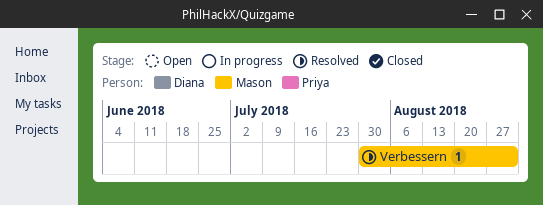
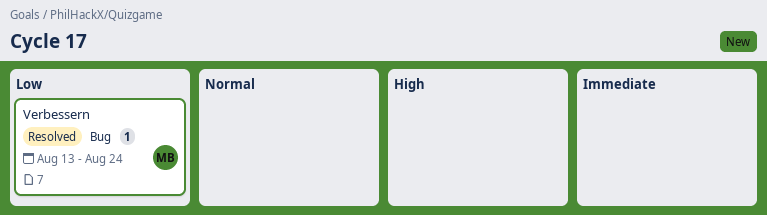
Verbessern, start: Jul 30 -> Aug 13
Verbessern, due: Aug 31 -> Aug 24

